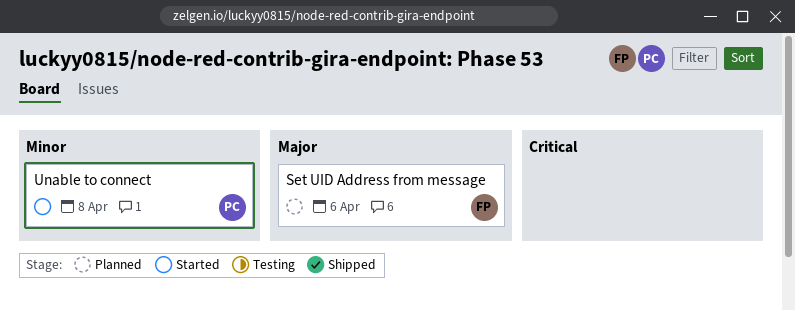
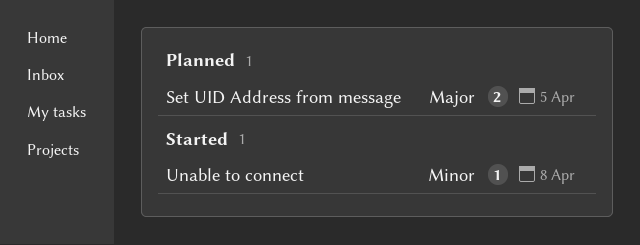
Set UID Address from message, due: Apr 6 -> Apr 5

